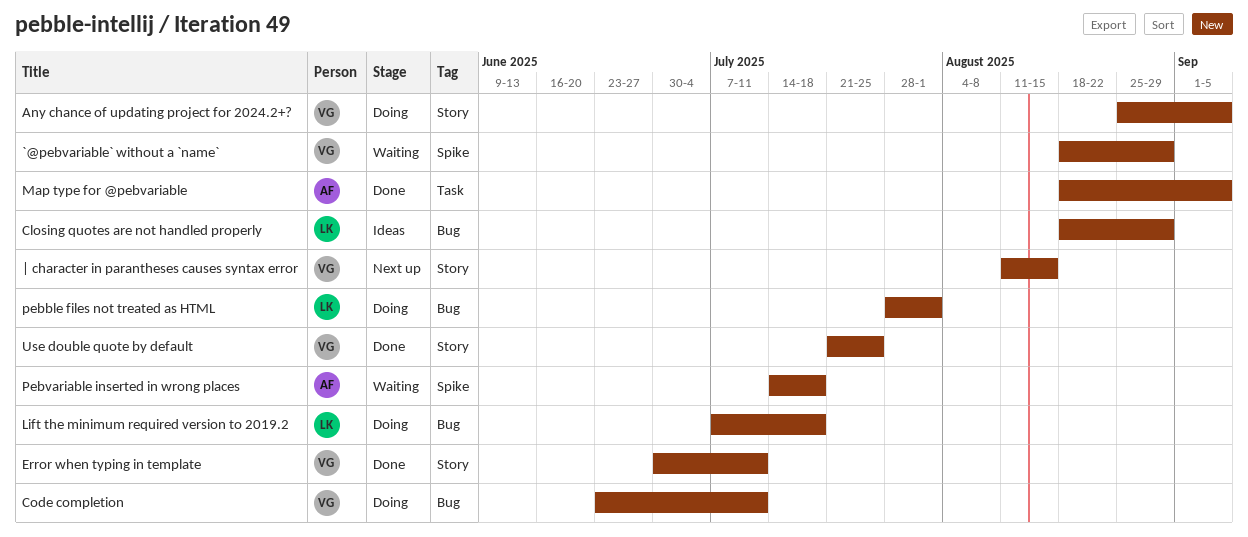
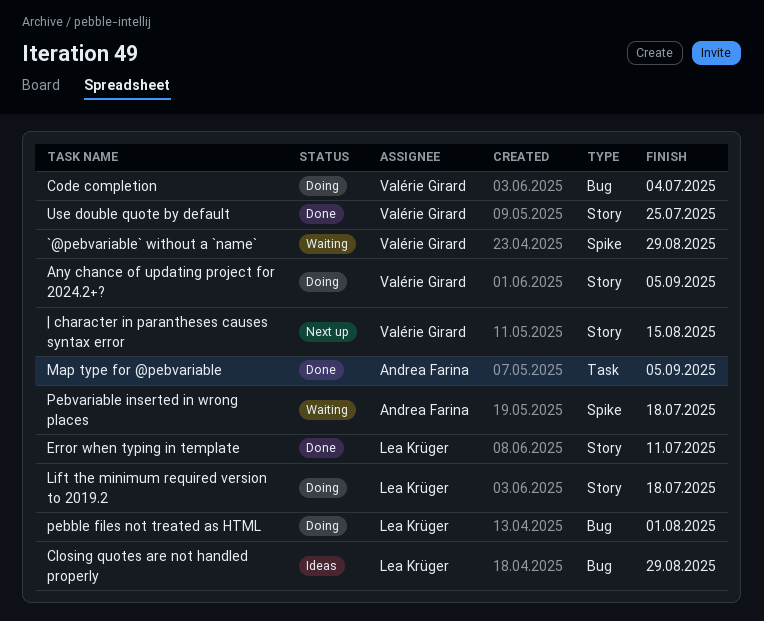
Code completion, due: Jul 11 -> Jul 4
Error when typing in template, owner: Valérie Girard -> Lea Krüger
Lift the minimum required version to 2019.2, label: Bug -> Story

